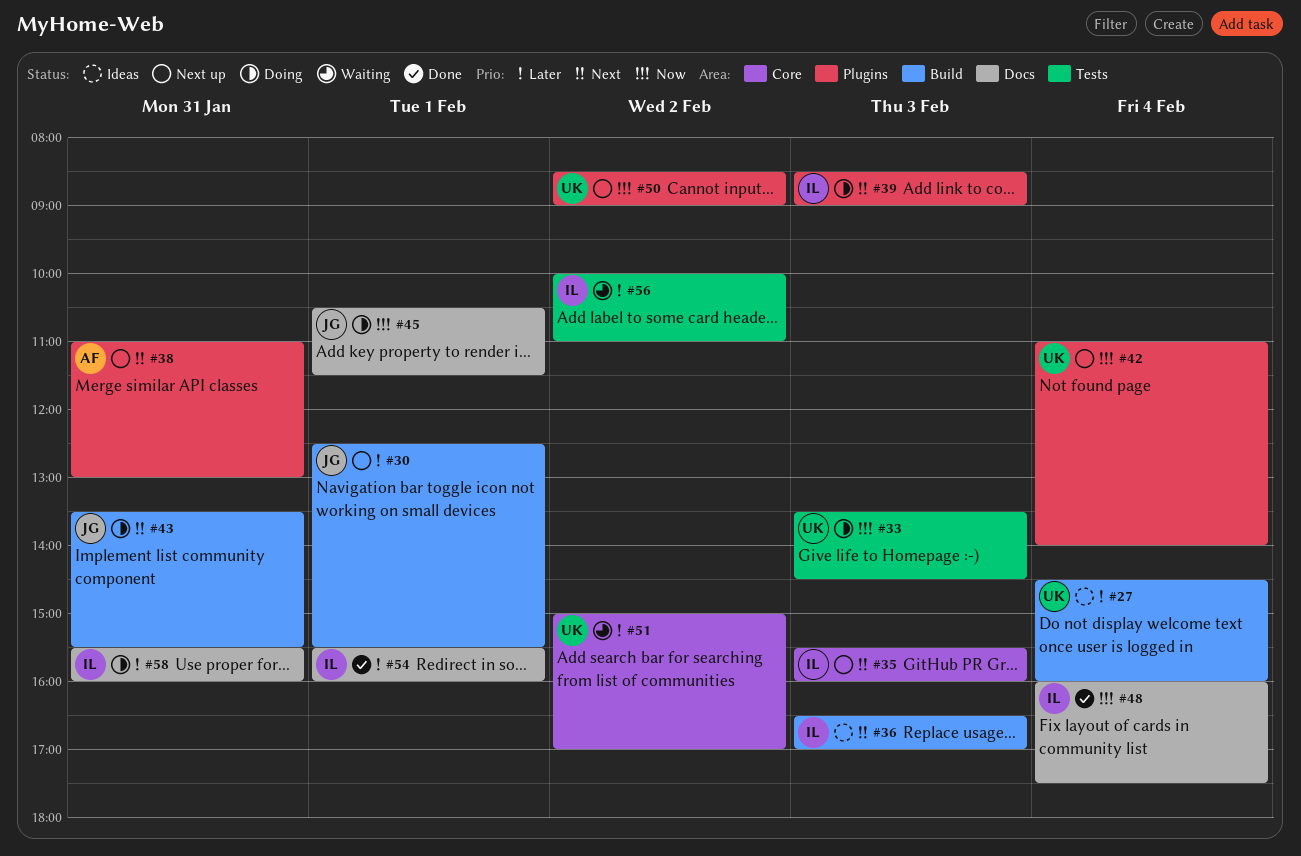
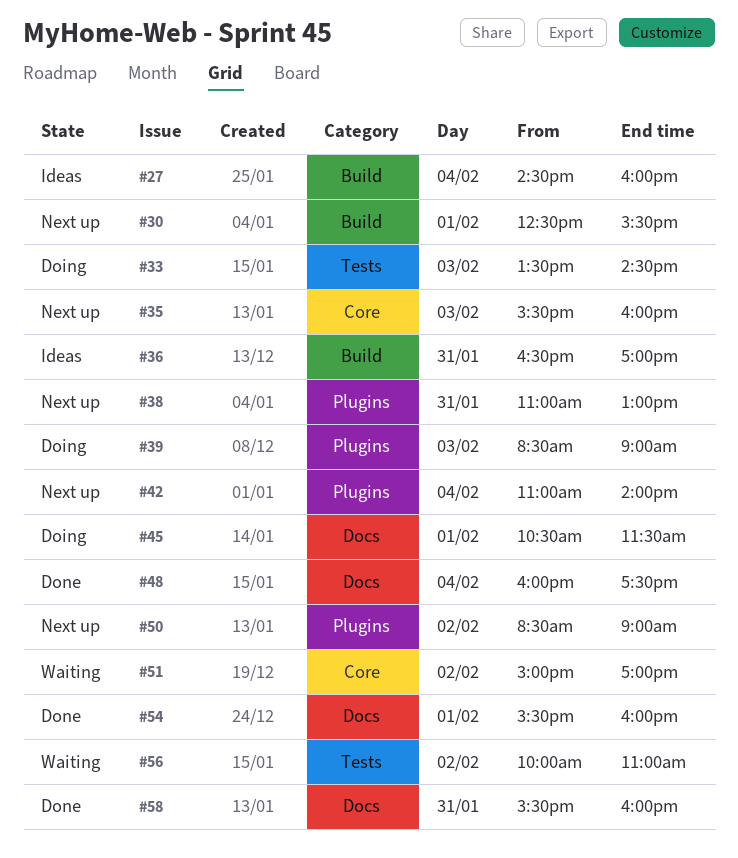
#36, day: Feb 3 -> Jan 31
#43: present -> none
#58, status: Doing -> Done

